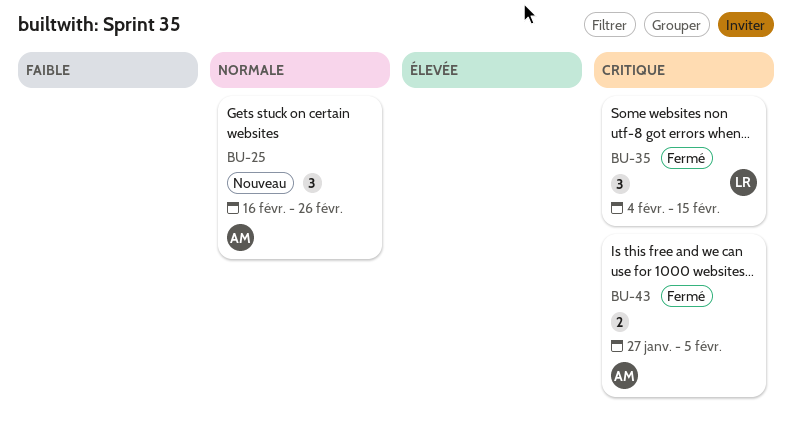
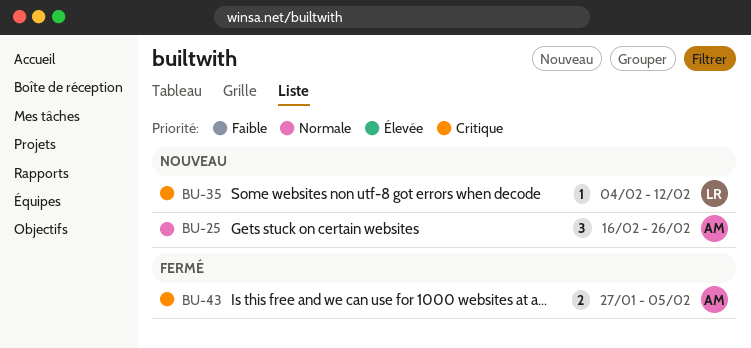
BU-35, status: Fermé -> Nouveau
BU-35, estimate: 3 -> 1
BU-35, due: Feb 15 -> Feb 12

